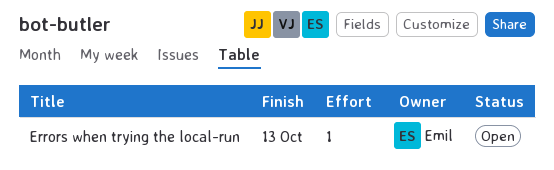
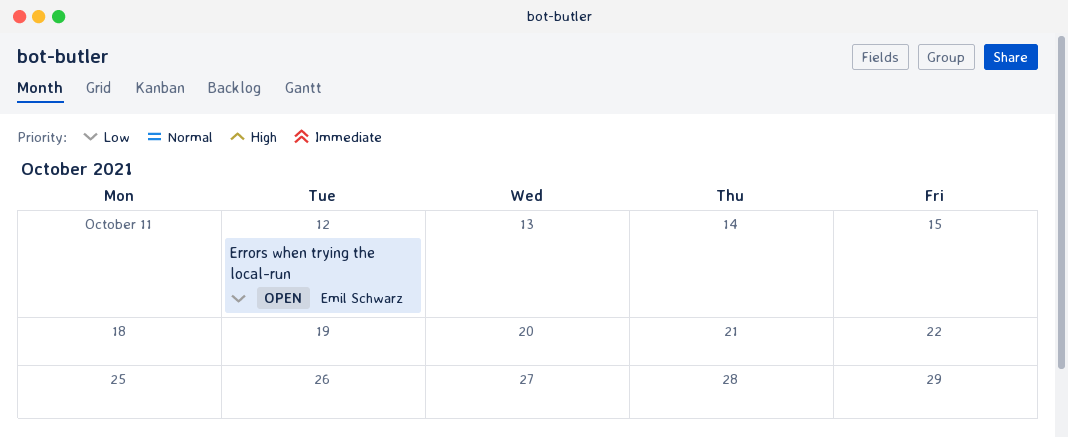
Errors when trying the local-run, due: Oct 13 -> Oct 12

